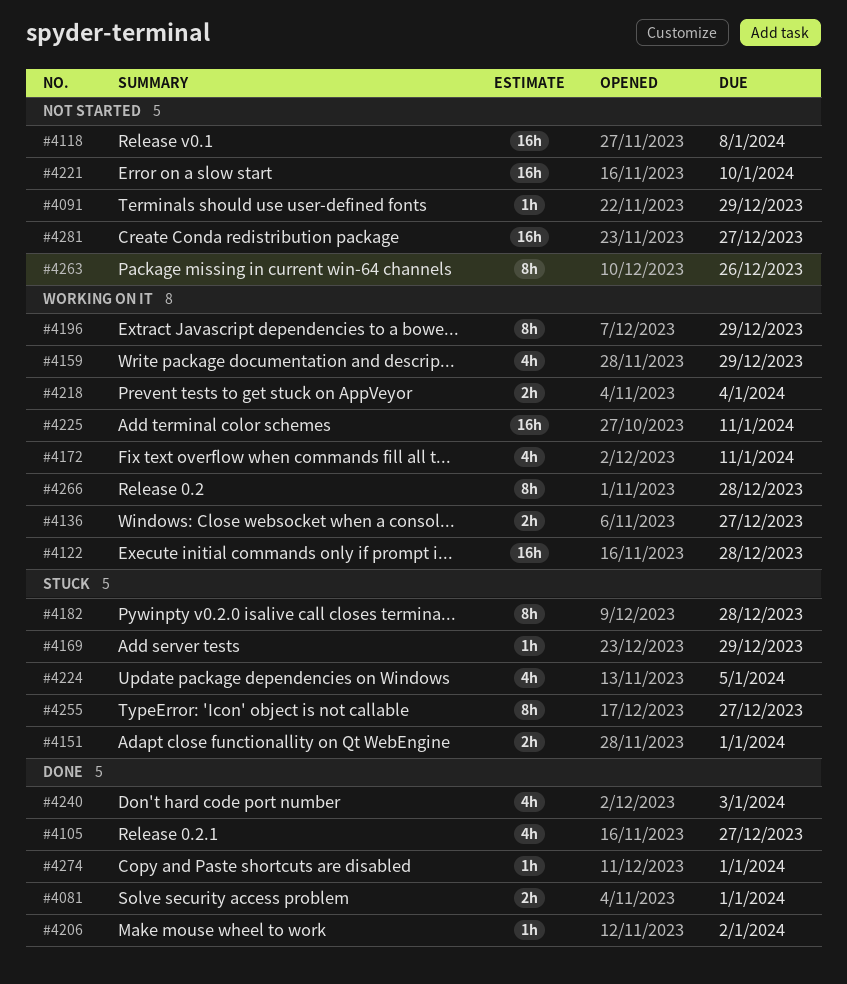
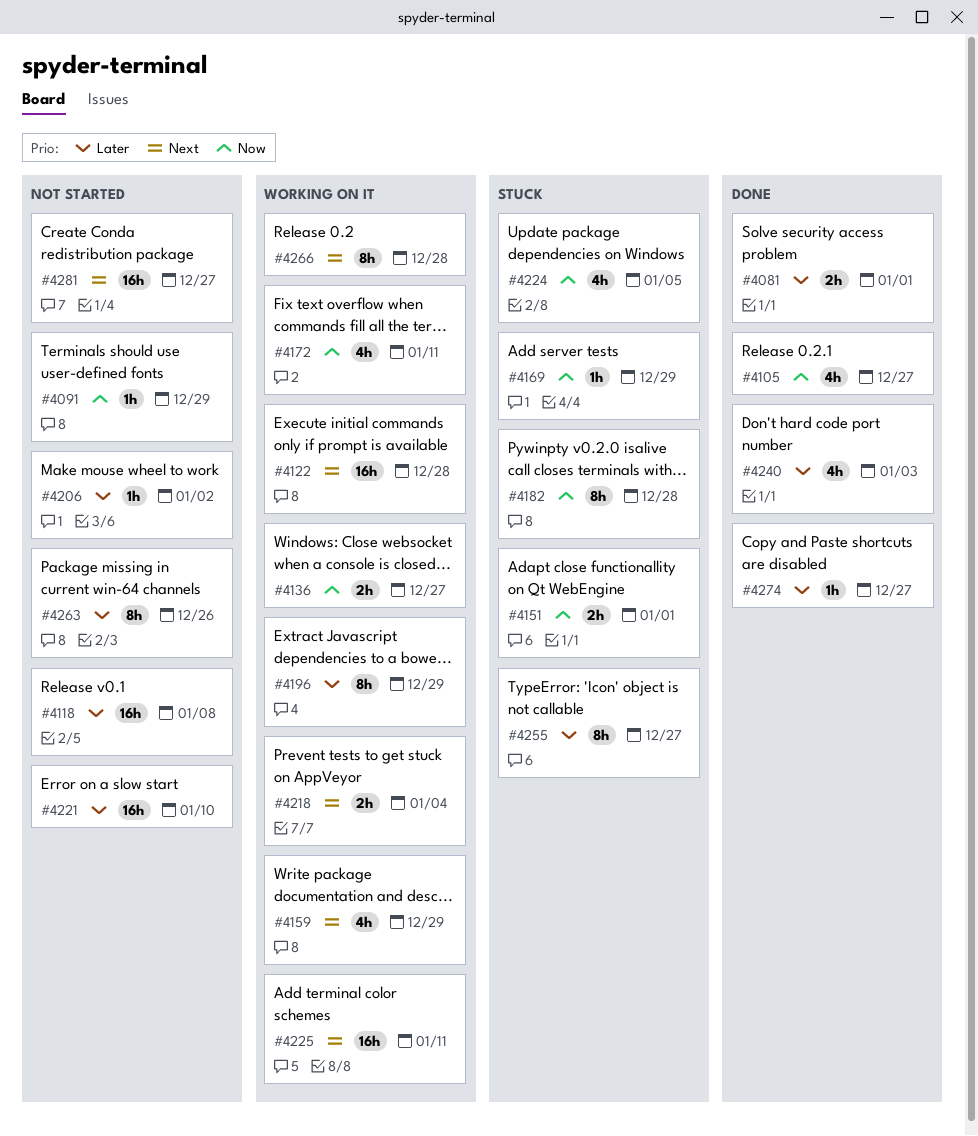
#4206, status: Done -> Not started
#4274, due: Jan 1 -> Dec 27

